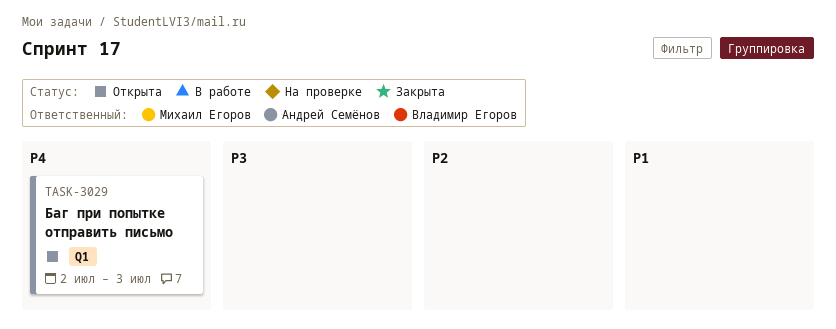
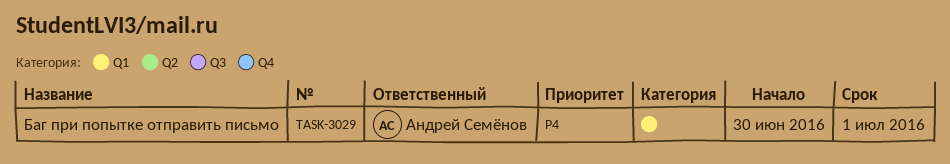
TASK-3029, start: Jul 2 -> Jun 30
TASK-3029, due: Jul 3 -> Jul 1

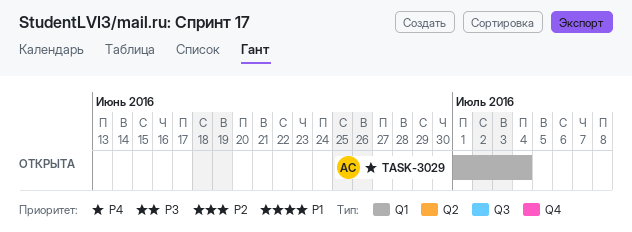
TASK-3029, start: Jun 30 -> Jul 1
TASK-3029, due: Jul 1 -> Jul 4

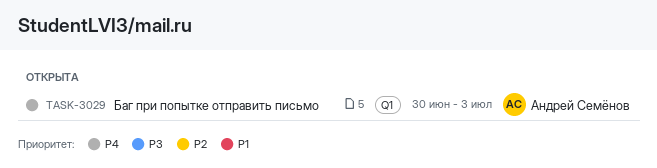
TASK-3029, start: Jul 1 -> Jun 30
TASK-3029, due: Jul 4 -> Jul 3

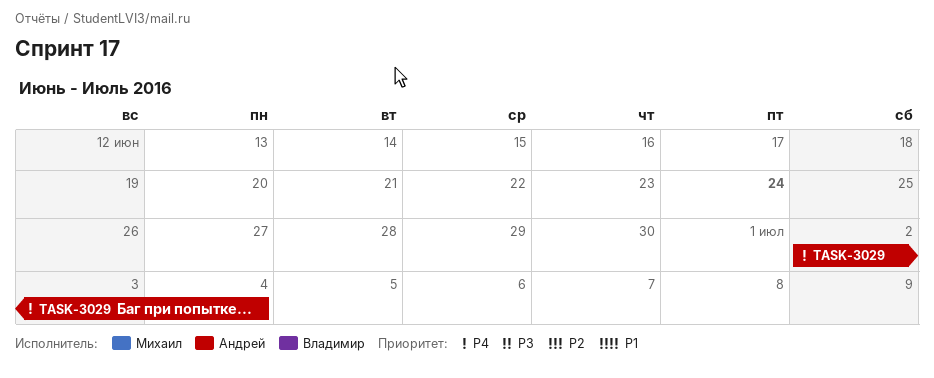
TASK-3029, start: Jun 30 -> Jul 2
TASK-3029, due: Jul 3 -> Jul 4

